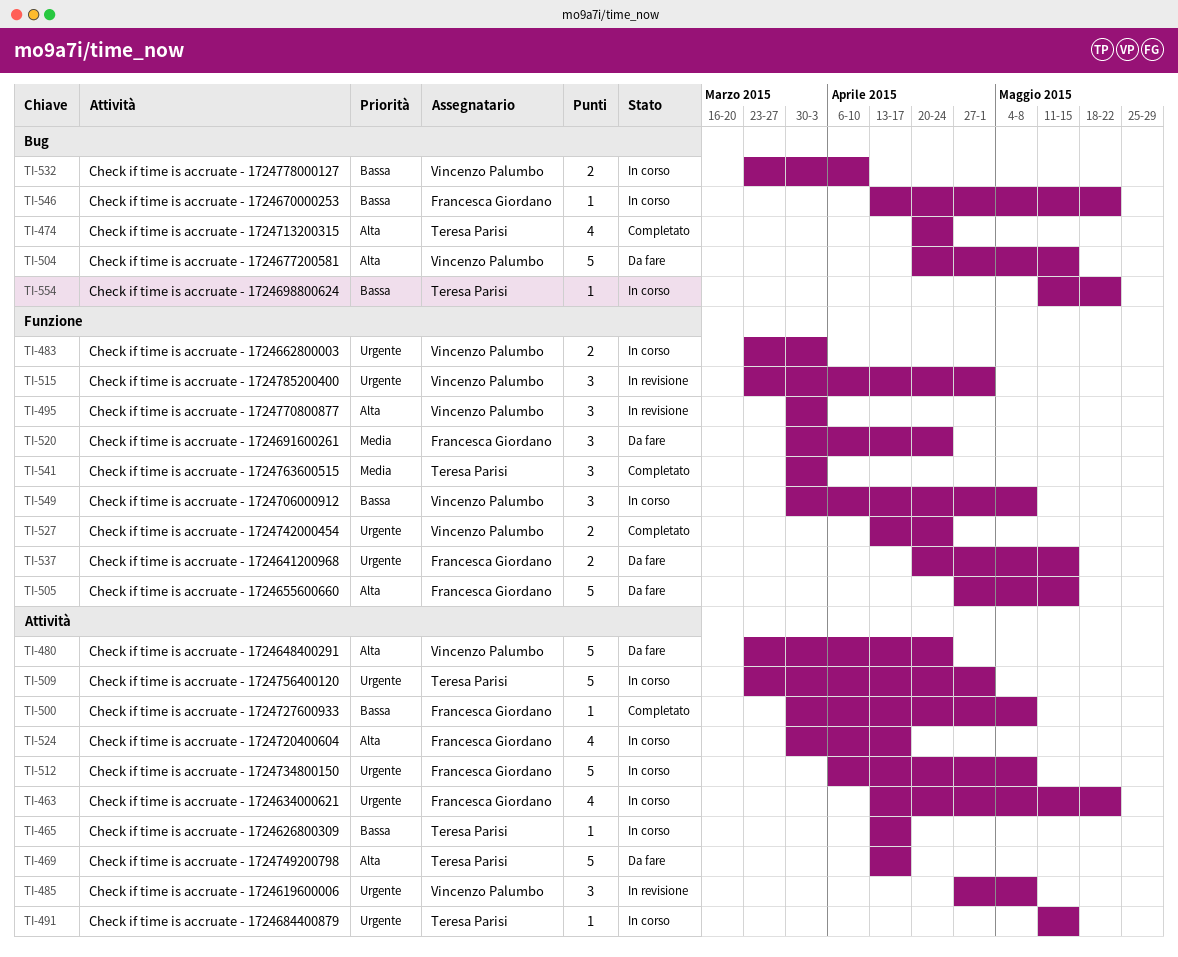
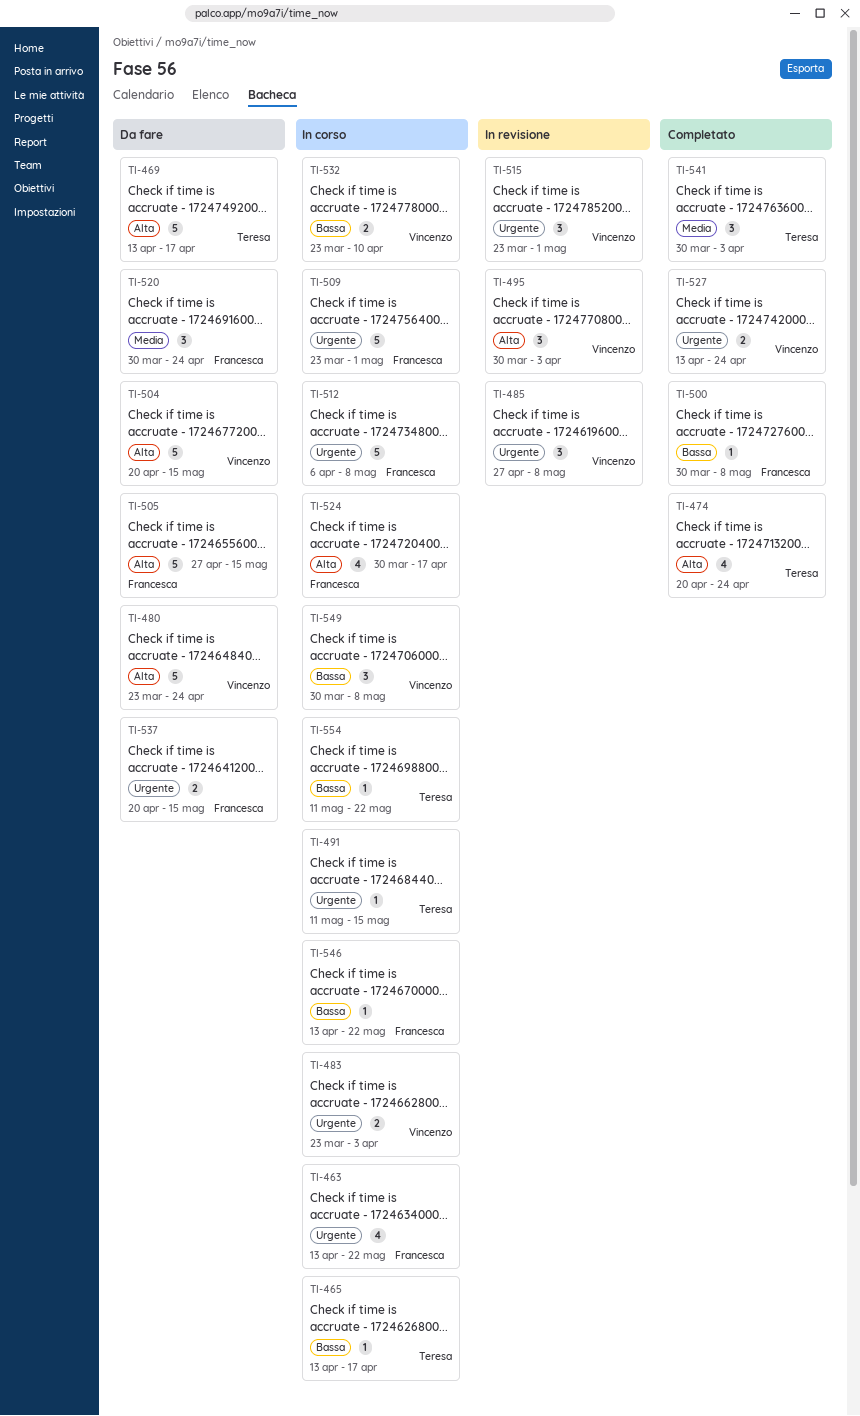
TI-509, owner: Teresa Parisi -> Francesca Giordano

